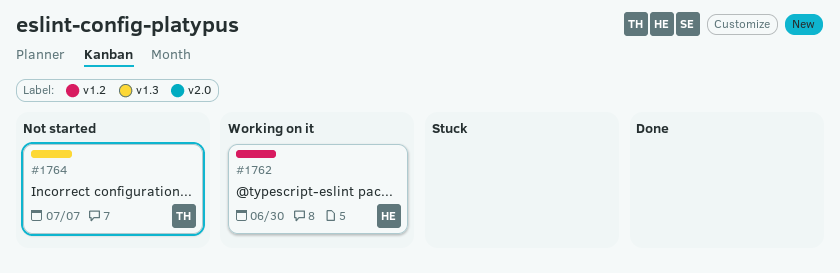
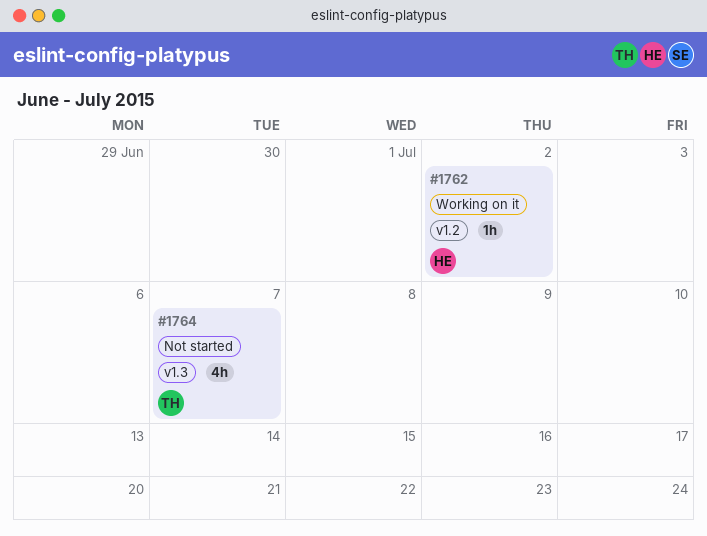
#1762, due: Jun 30 -> Jul 2

